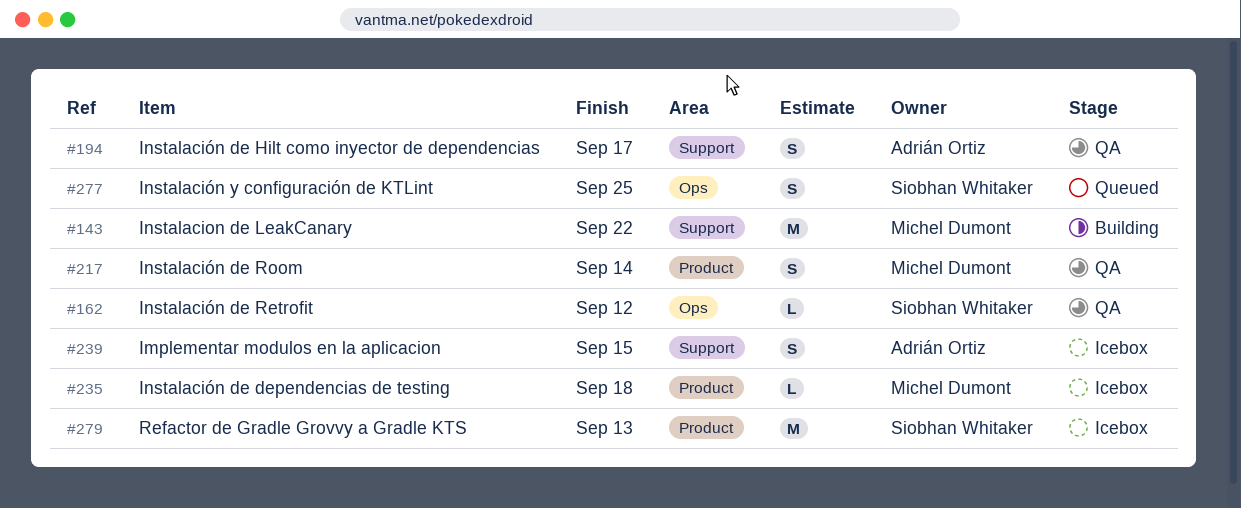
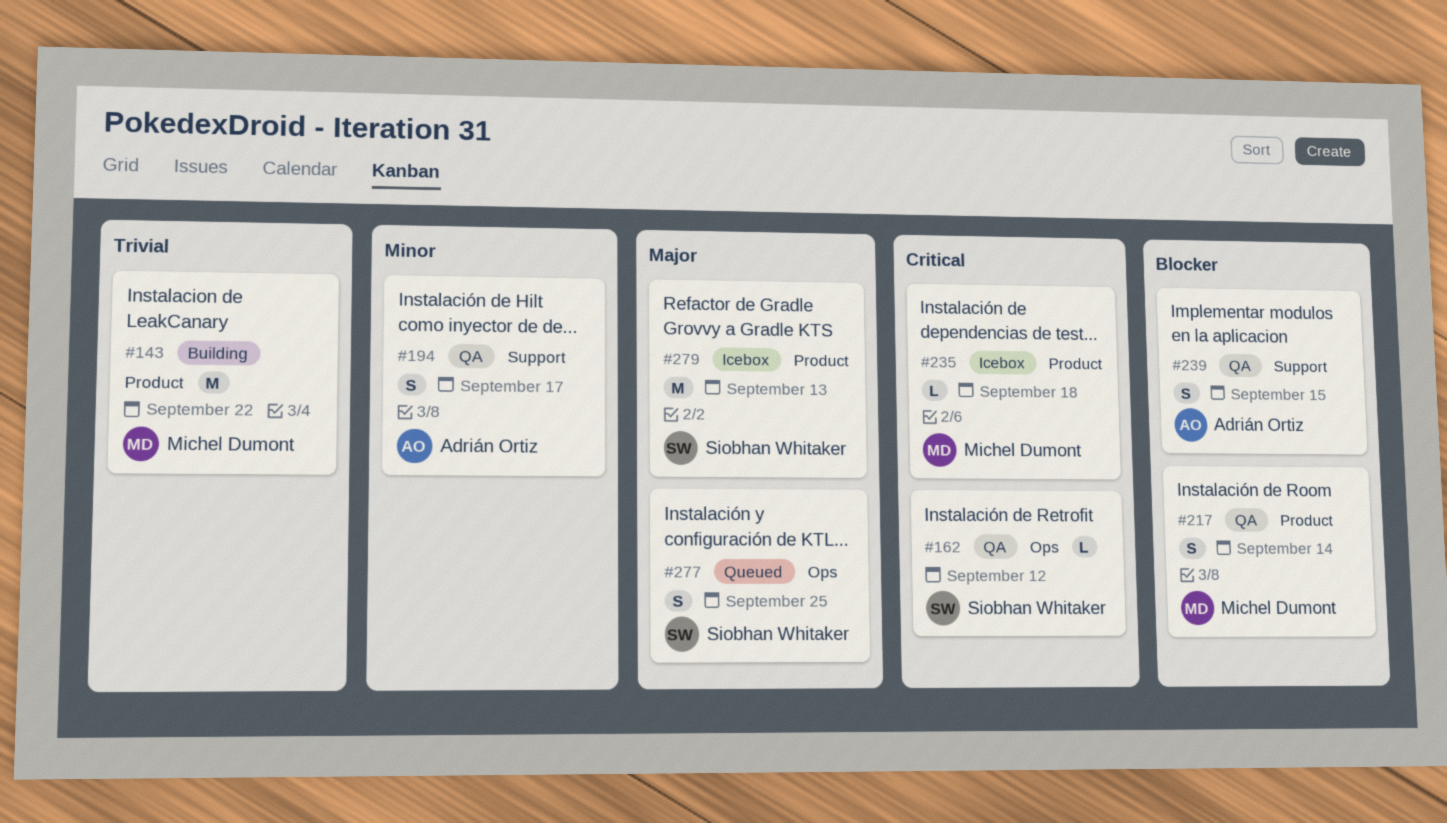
#143, label: Support -> Product
#239, status: Icebox -> QA

